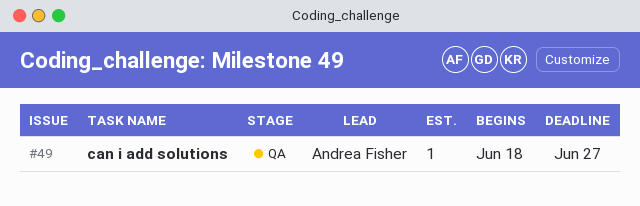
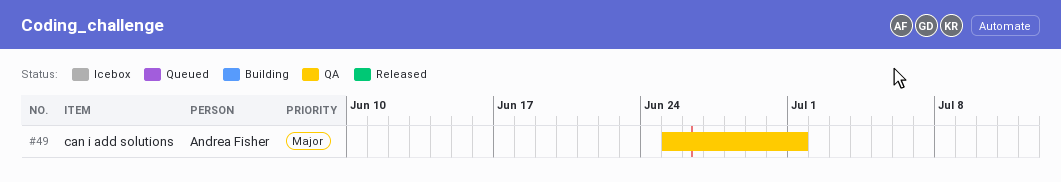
#49, start: Jun 18 -> Jun 25
#49, due: Jun 27 -> Jul 1

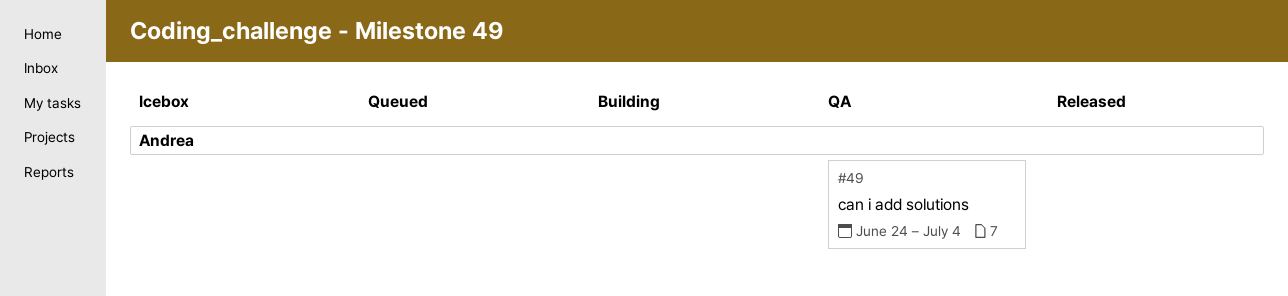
#49, start: Jun 25 -> Jun 24
#49, due: Jul 1 -> Jul 4

